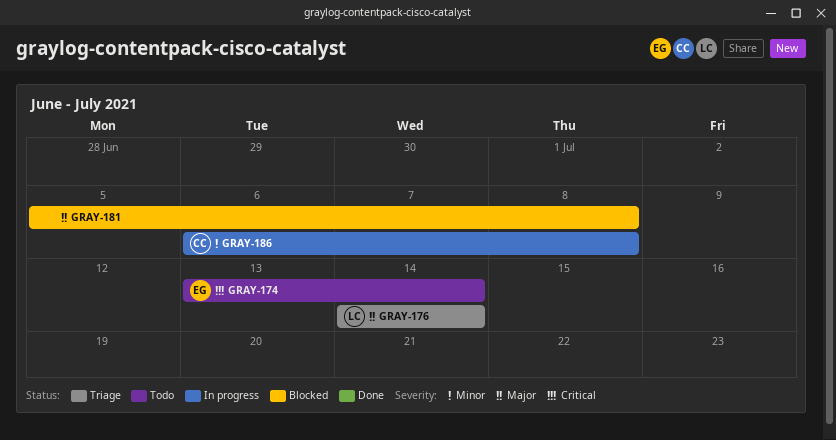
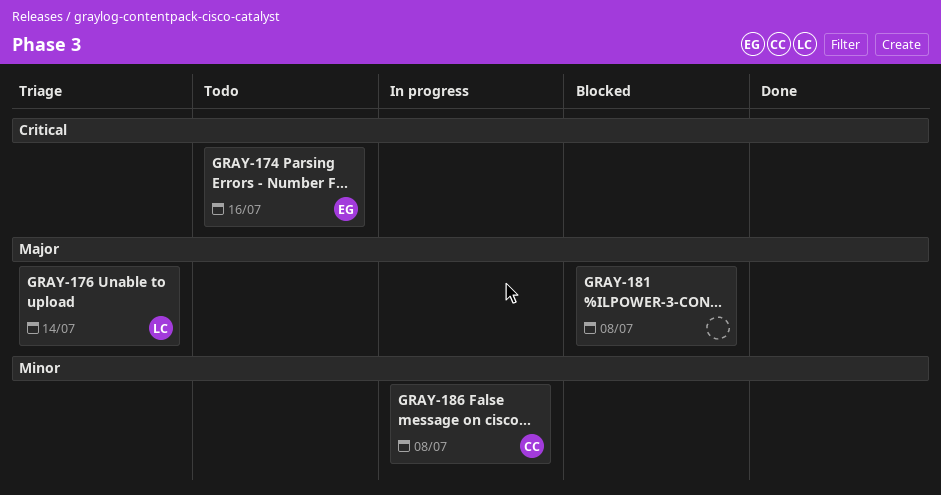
GRAY-174, due: Jul 14 -> Jul 16

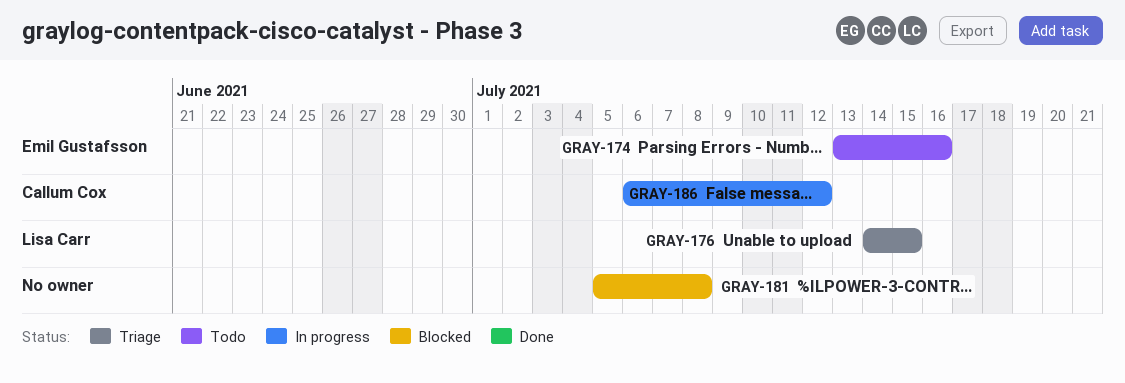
GRAY-176, due: Jul 14 -> Jul 15
GRAY-186, due: Jul 8 -> Jul 12

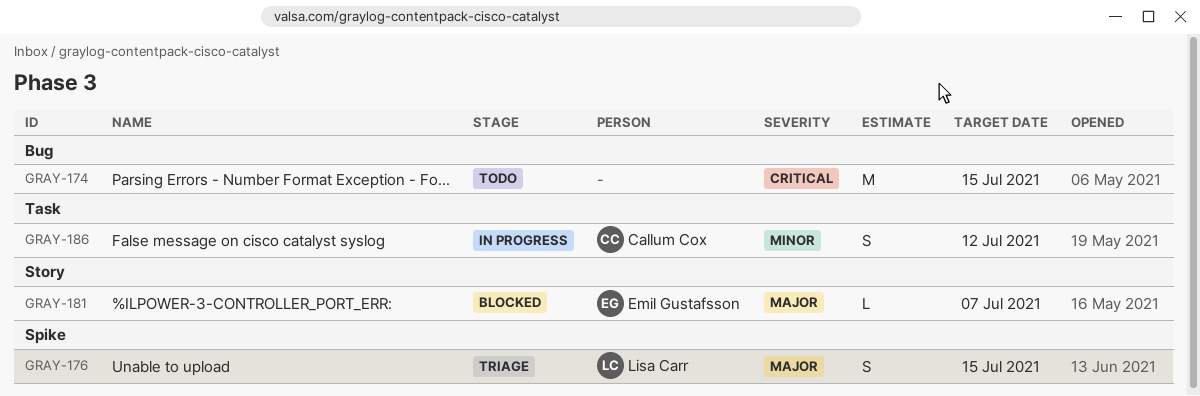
GRAY-174, owner: Emil Gustafsson -> none
GRAY-174, due: Jul 16 -> Jul 15
GRAY-181, owner: none -> Emil Gustafsson
GRAY-181, due: Jul 8 -> Jul 7

